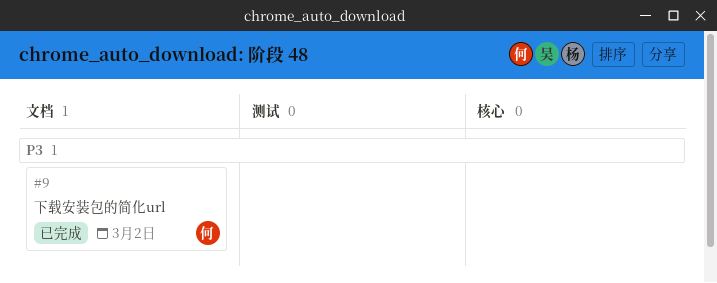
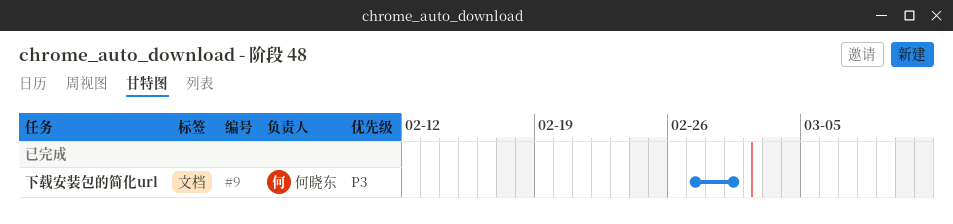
#9, due: Mar 2 -> Mar 1

